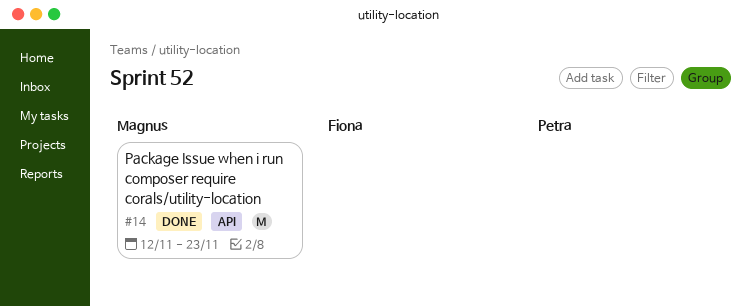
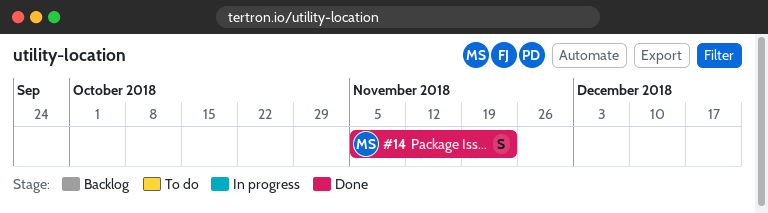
#14, estimate: M -> S
#14, start: Nov 12 -> Nov 5

